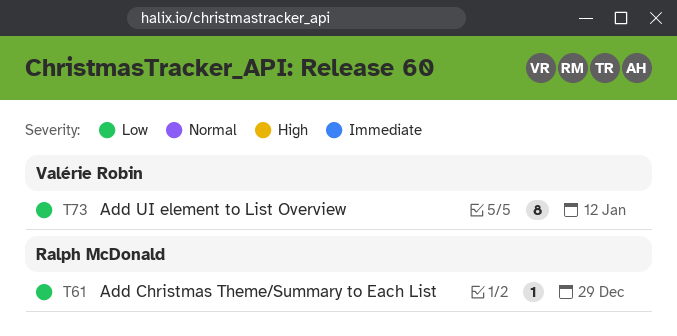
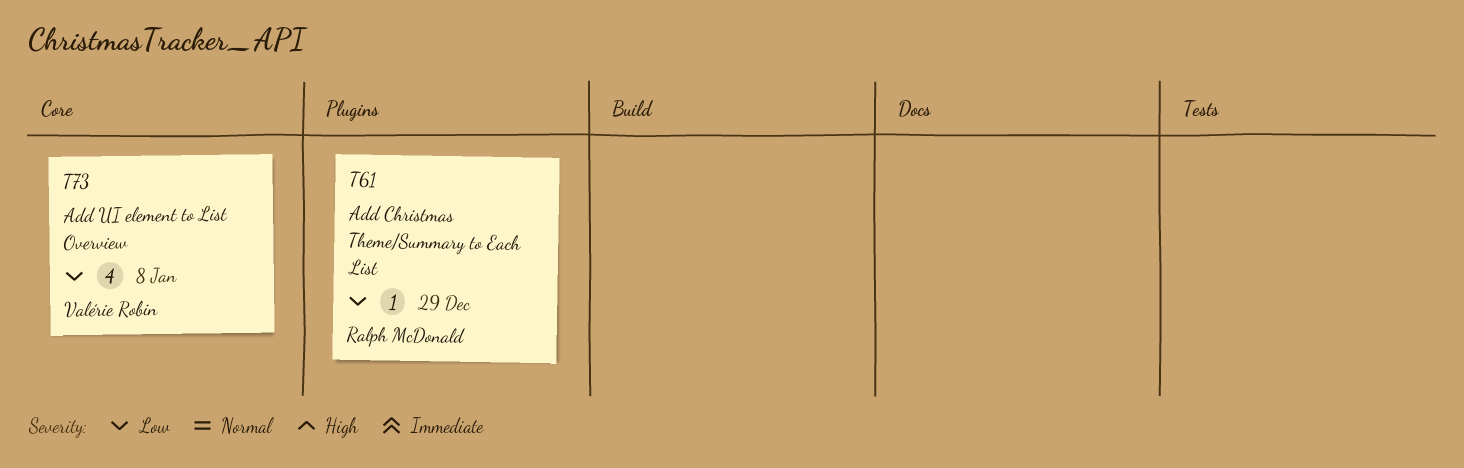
T73, estimate: 8 -> 4
T73, due: Jan 12 -> Jan 8

